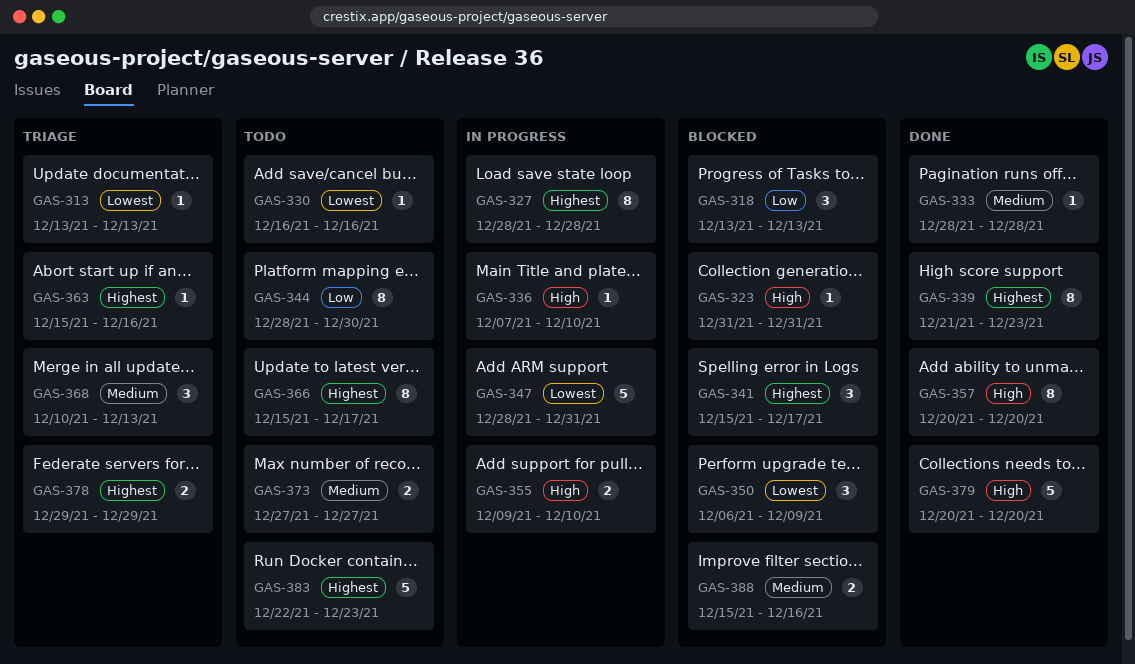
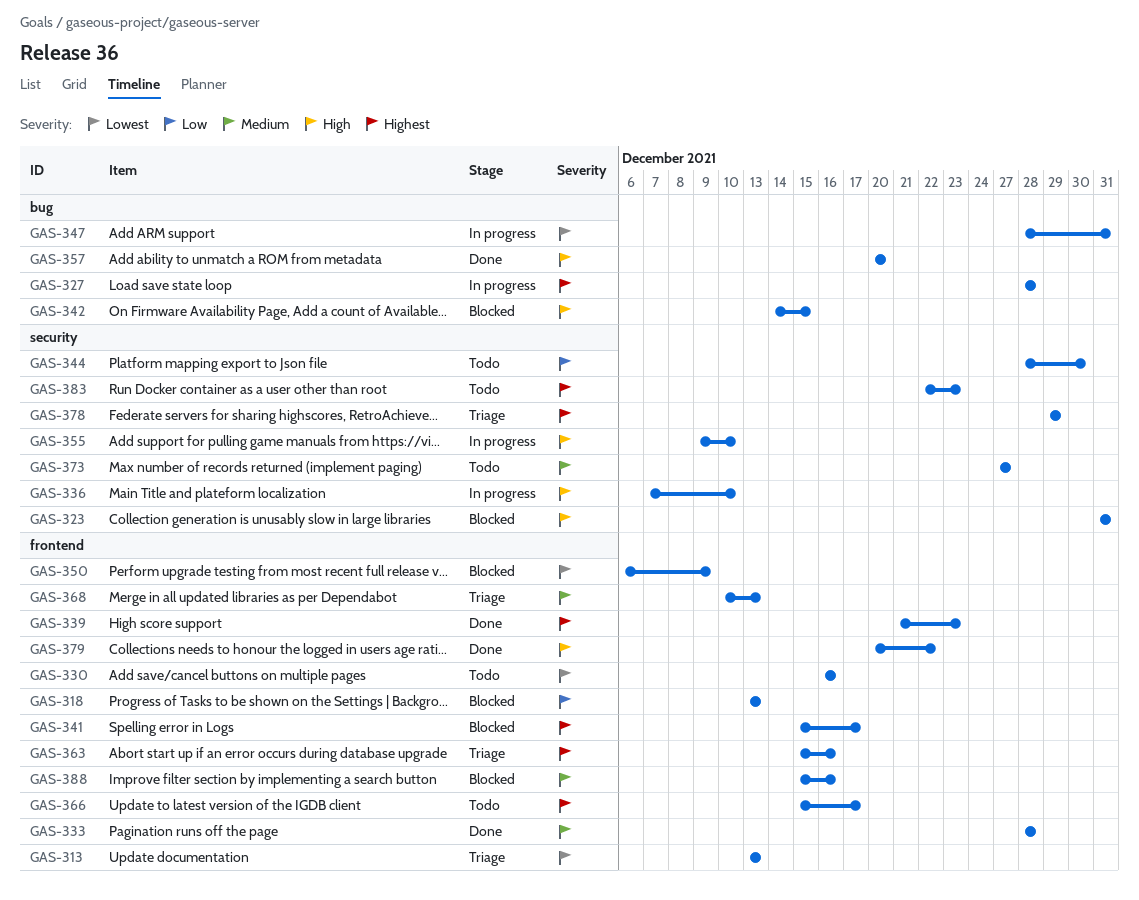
GAS-342: none -> present
GAS-379, due: Dec 20 -> Dec 22

